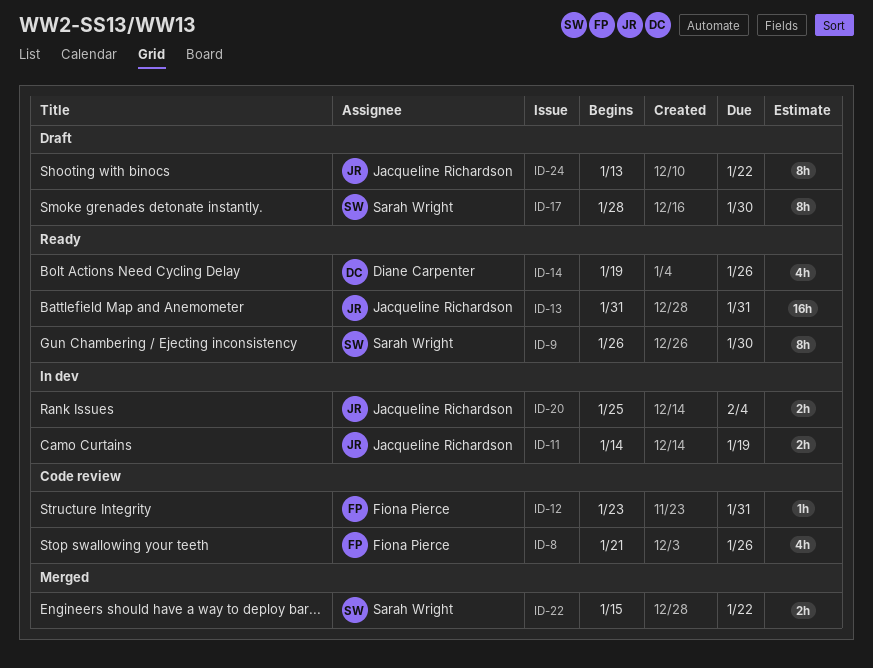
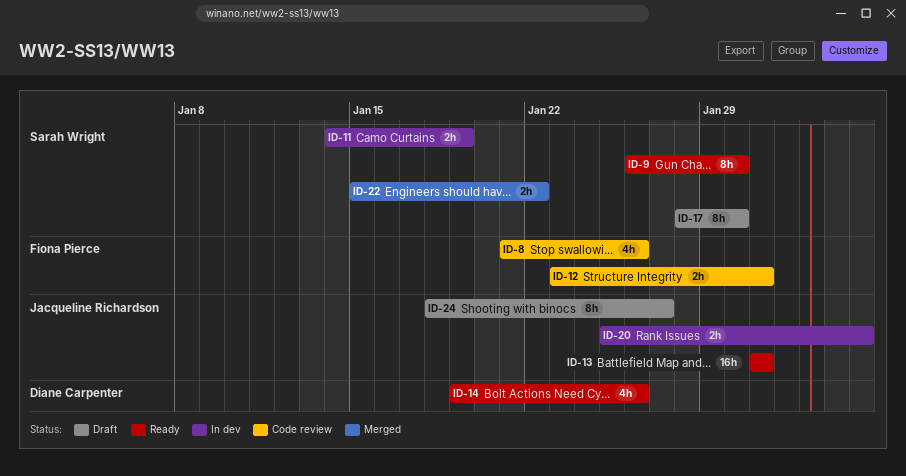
ID-11, owner: Jacqueline Richardson -> Sarah Wright
ID-12, estimate: 1h -> 2h
ID-24, start: Jan 13 -> Jan 18
ID-24, due: Jan 22 -> Jan 27

